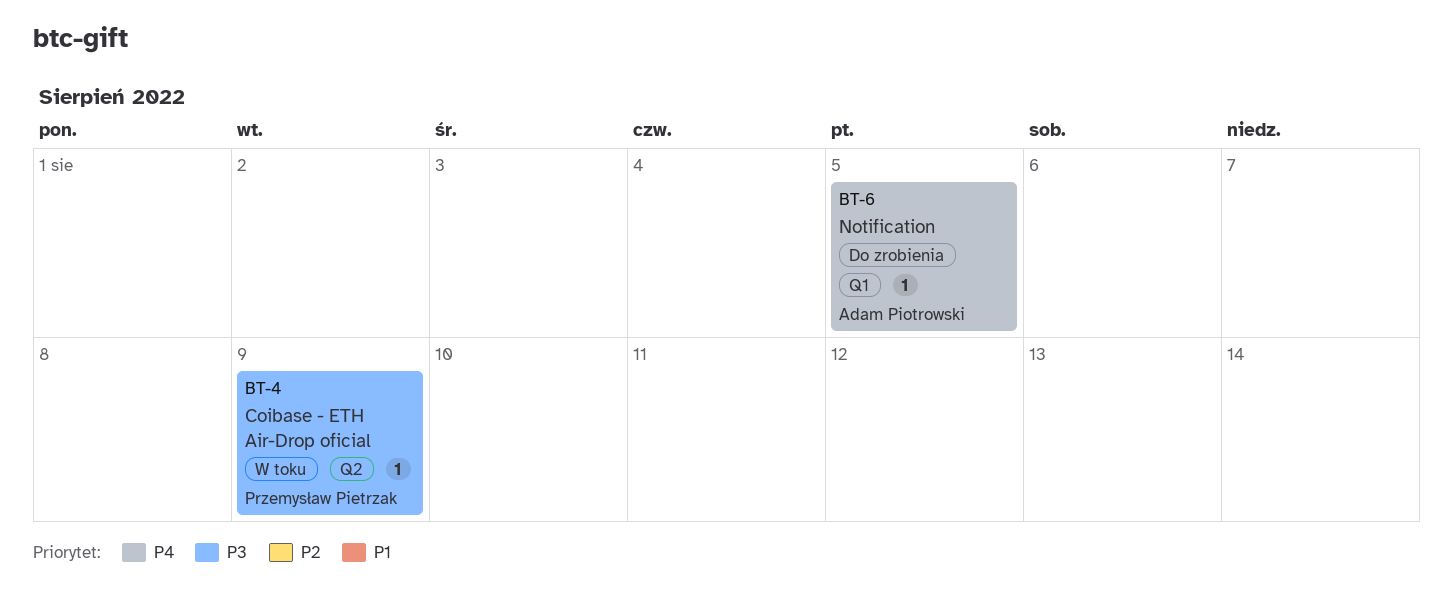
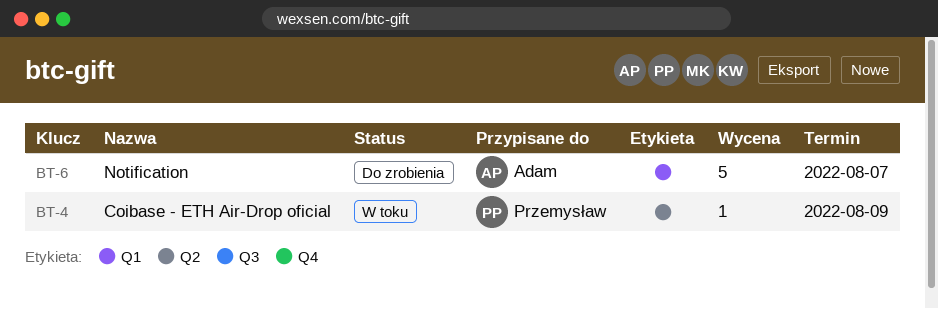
BT-6, estimate: 1 -> 5
BT-6, due: Aug 5 -> Aug 7

